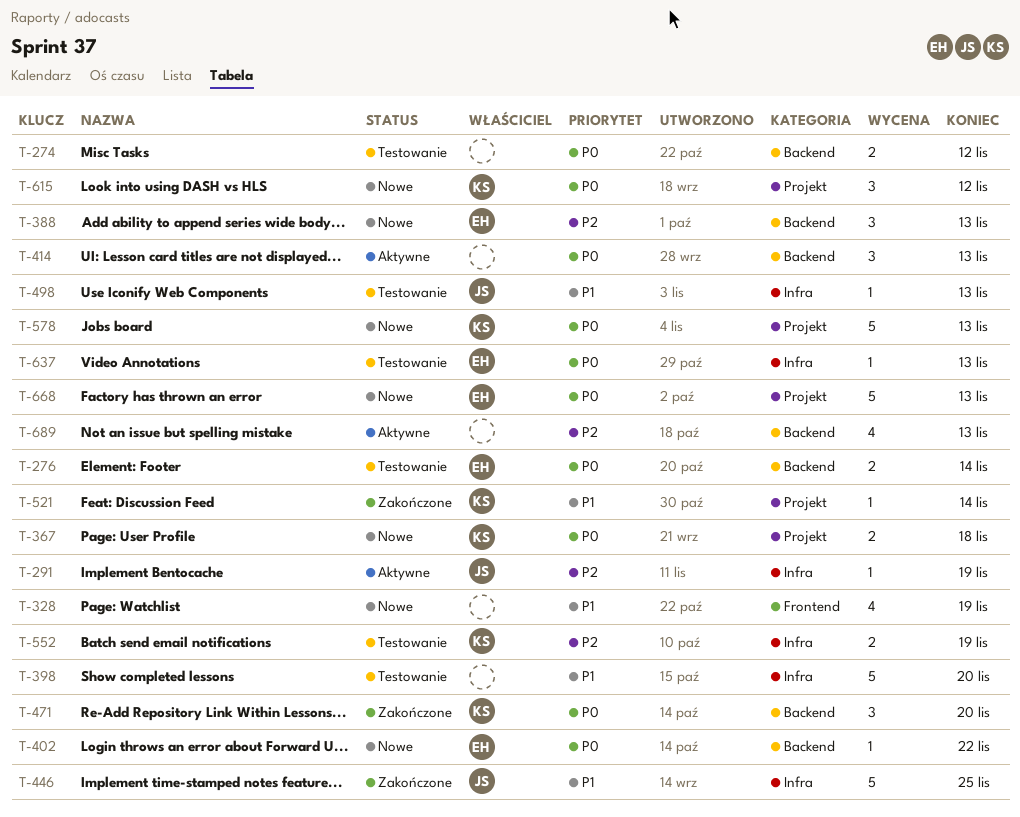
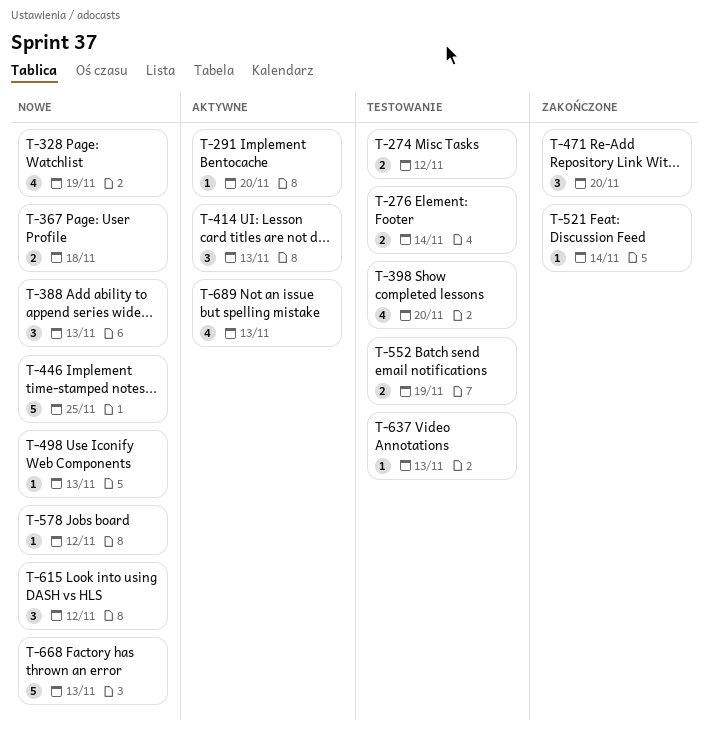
T-291, due: Nov 19 -> Nov 20
T-398, estimate: 5 -> 4
T-402: present -> none
T-446, status: Zakończone -> Nowe
T-498, status: Testowanie -> Nowe
T-578, estimate: 5 -> 1
T-578, due: Nov 13 -> Nov 12

